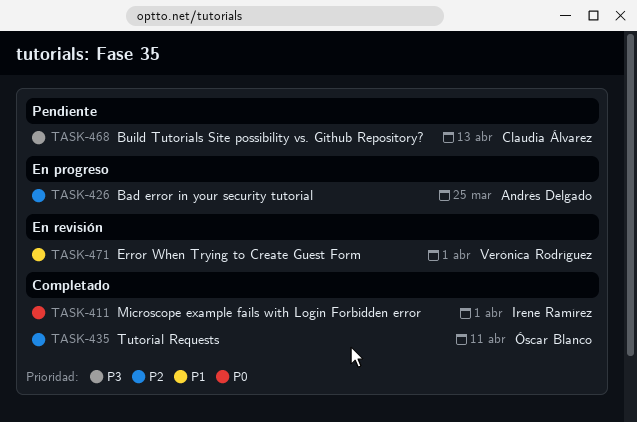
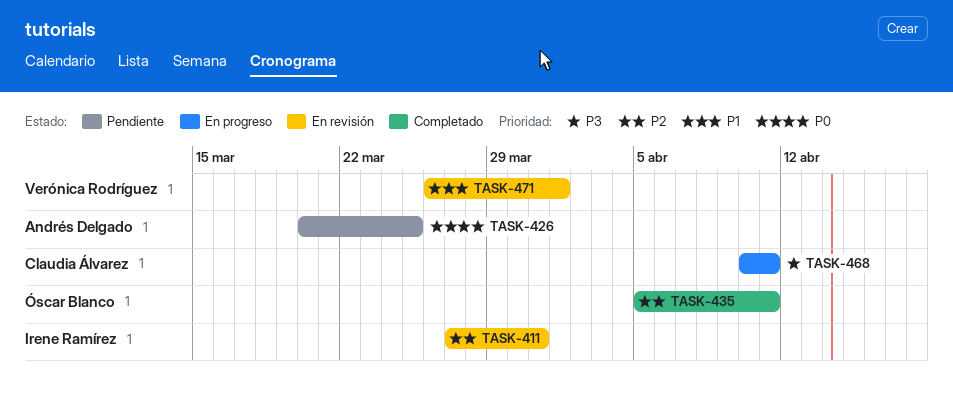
TASK-411, status: Completado -> En revisión
TASK-411, priority: P0 -> P2
TASK-411, due: Apr 1 -> Mar 31
TASK-426, status: En progreso -> Pendiente
TASK-426, priority: P2 -> P0
TASK-468, status: Pendiente -> En progreso
TASK-468, due: Apr 13 -> Apr 11

